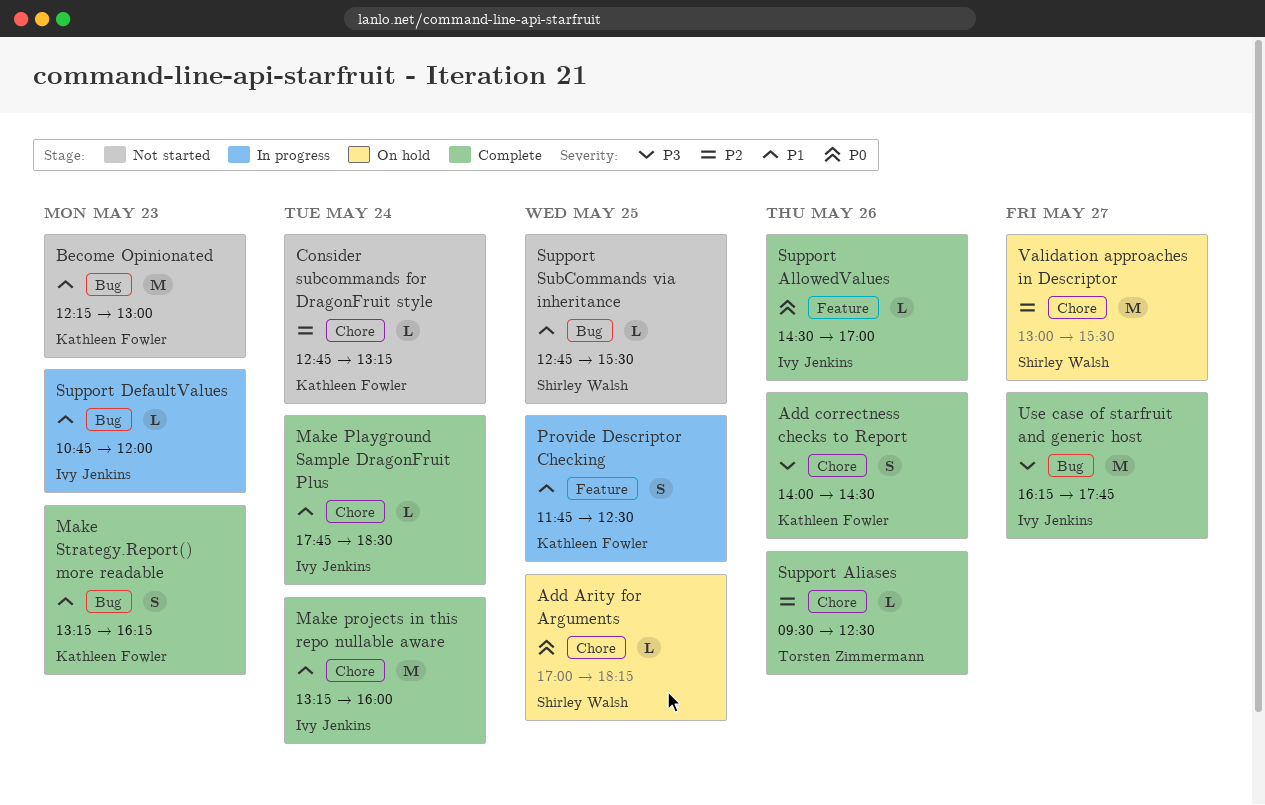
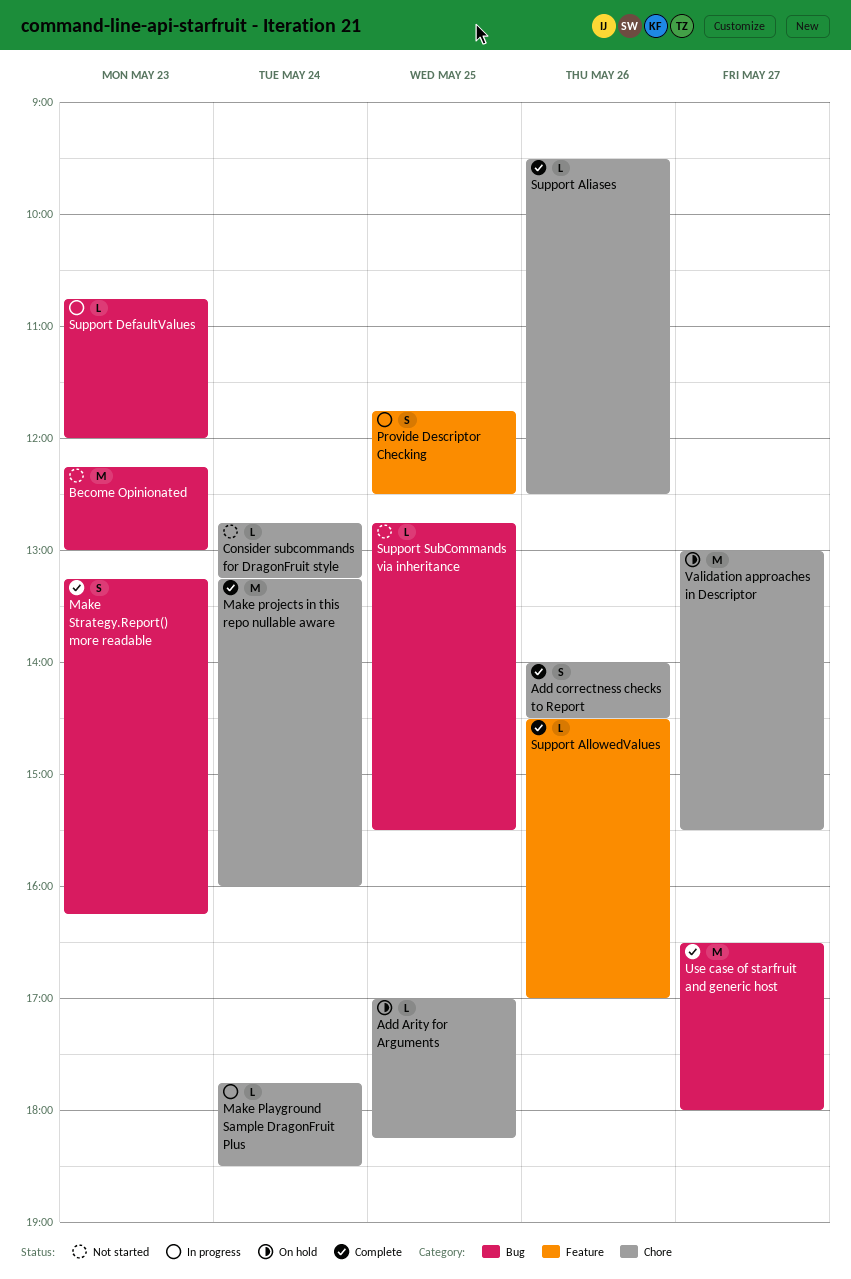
Make Playground Sample DragonFruit Plus, status: Complete -> In progress
Use case of starfruit and generic host, begins: 16:15 -> 16:30
Use case of starfruit and generic host, ends: 17:45 -> 18:00

